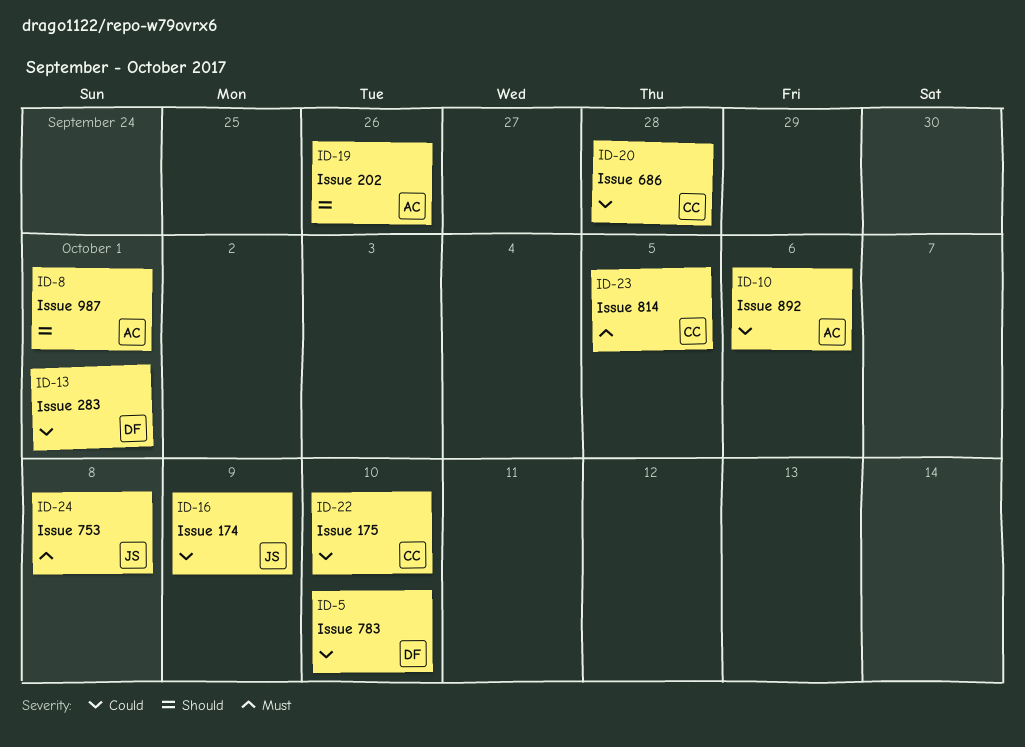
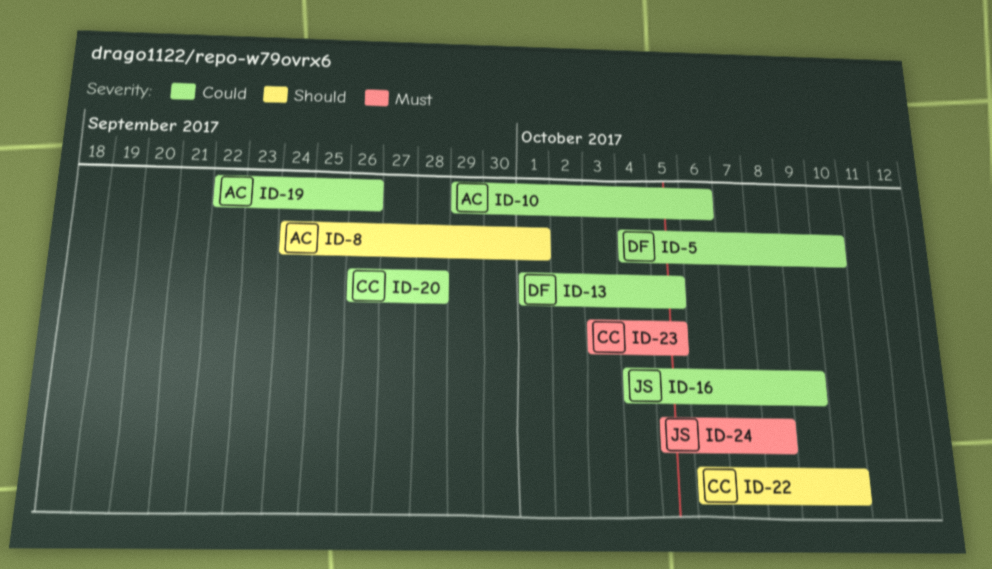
ID-13, due: Oct 1 -> Oct 5
ID-19, priority: Should -> Could
ID-22, priority: Could -> Should

